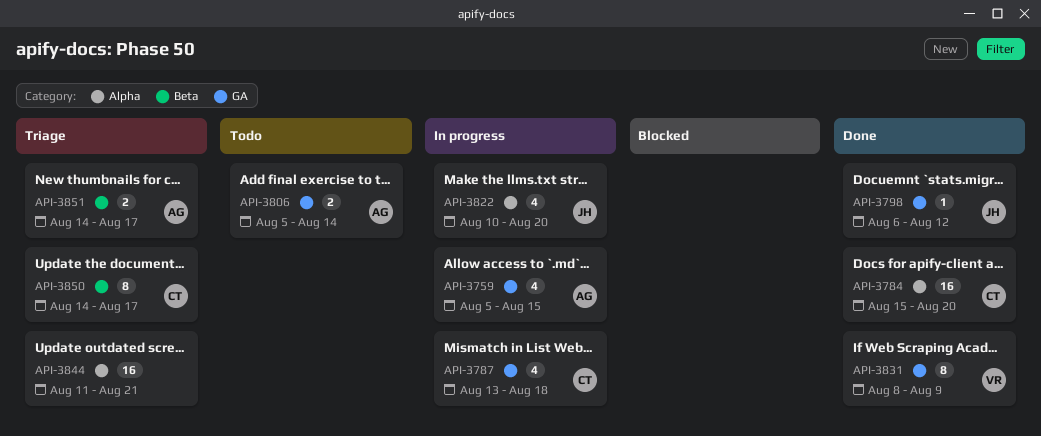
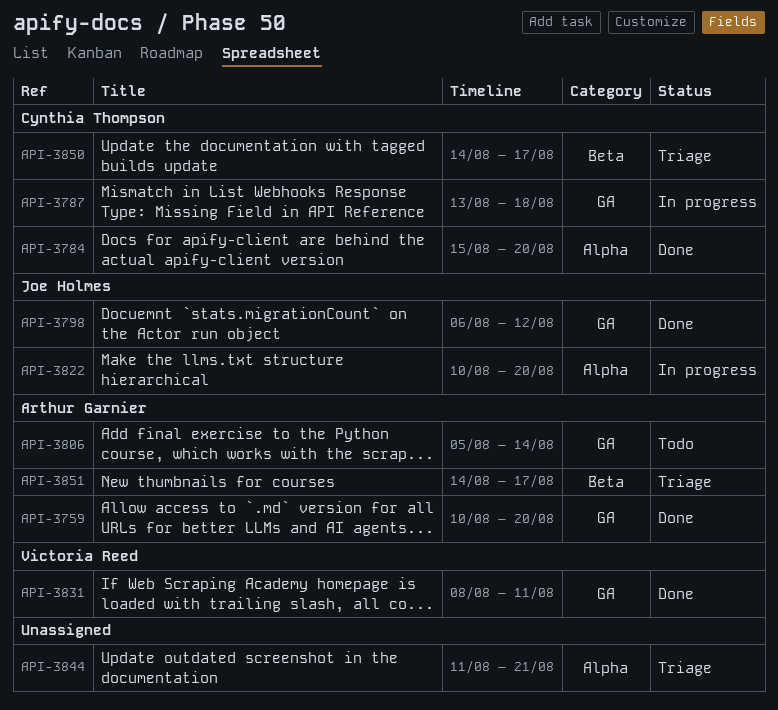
API-3759, status: In progress -> Done
API-3759, start: Aug 5 -> Aug 10
API-3759, due: Aug 15 -> Aug 20
API-3831, due: Aug 9 -> Aug 11

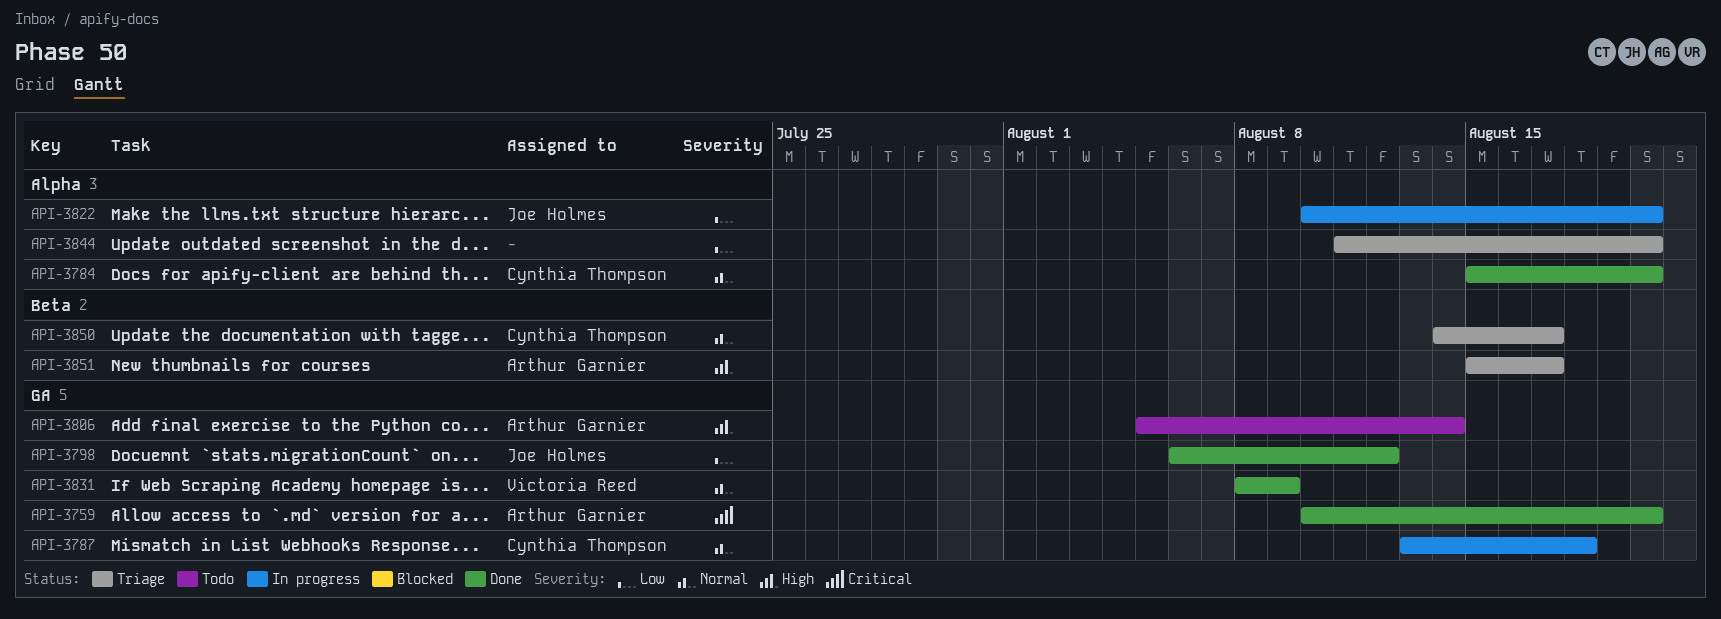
API-3831, due: Aug 11 -> Aug 9
API-3844, due: Aug 21 -> Aug 20
API-3851, start: Aug 14 -> Aug 15

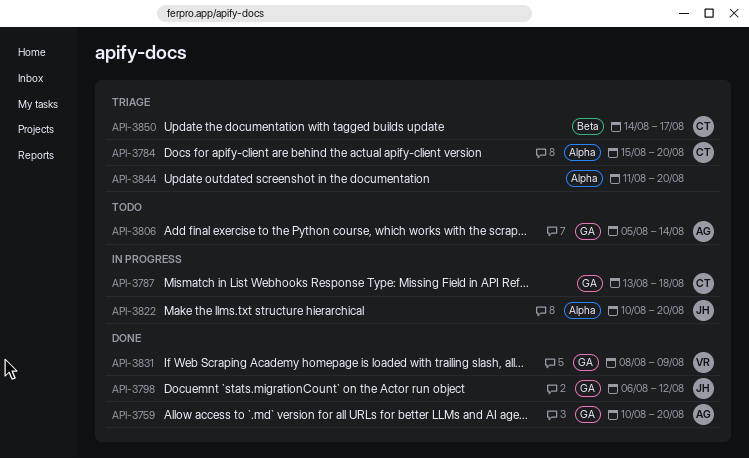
API-3784, status: Done -> Triage
API-3851: present -> none

